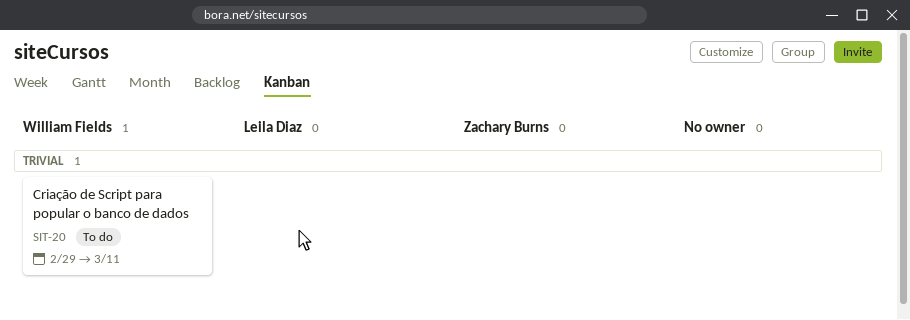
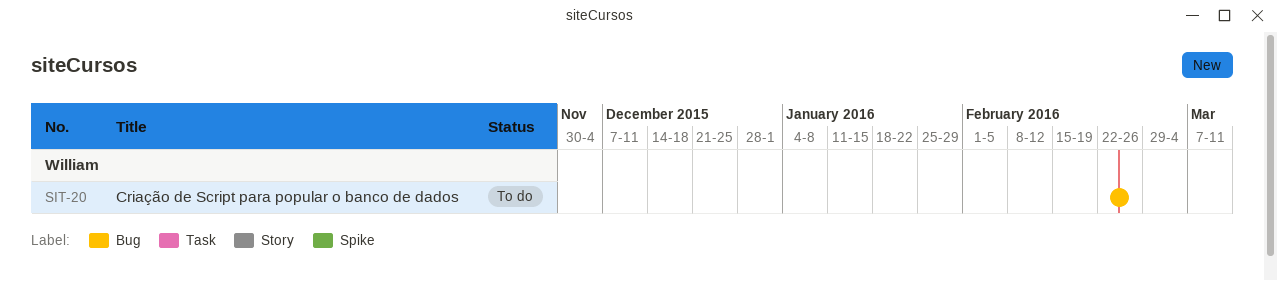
SIT-20, start: Feb 29 -> Feb 22
SIT-20, due: Mar 11 -> Feb 26

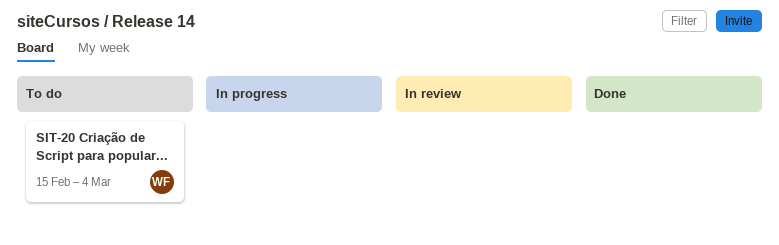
SIT-20, start: Feb 22 -> Feb 15
SIT-20, due: Feb 26 -> Mar 4

